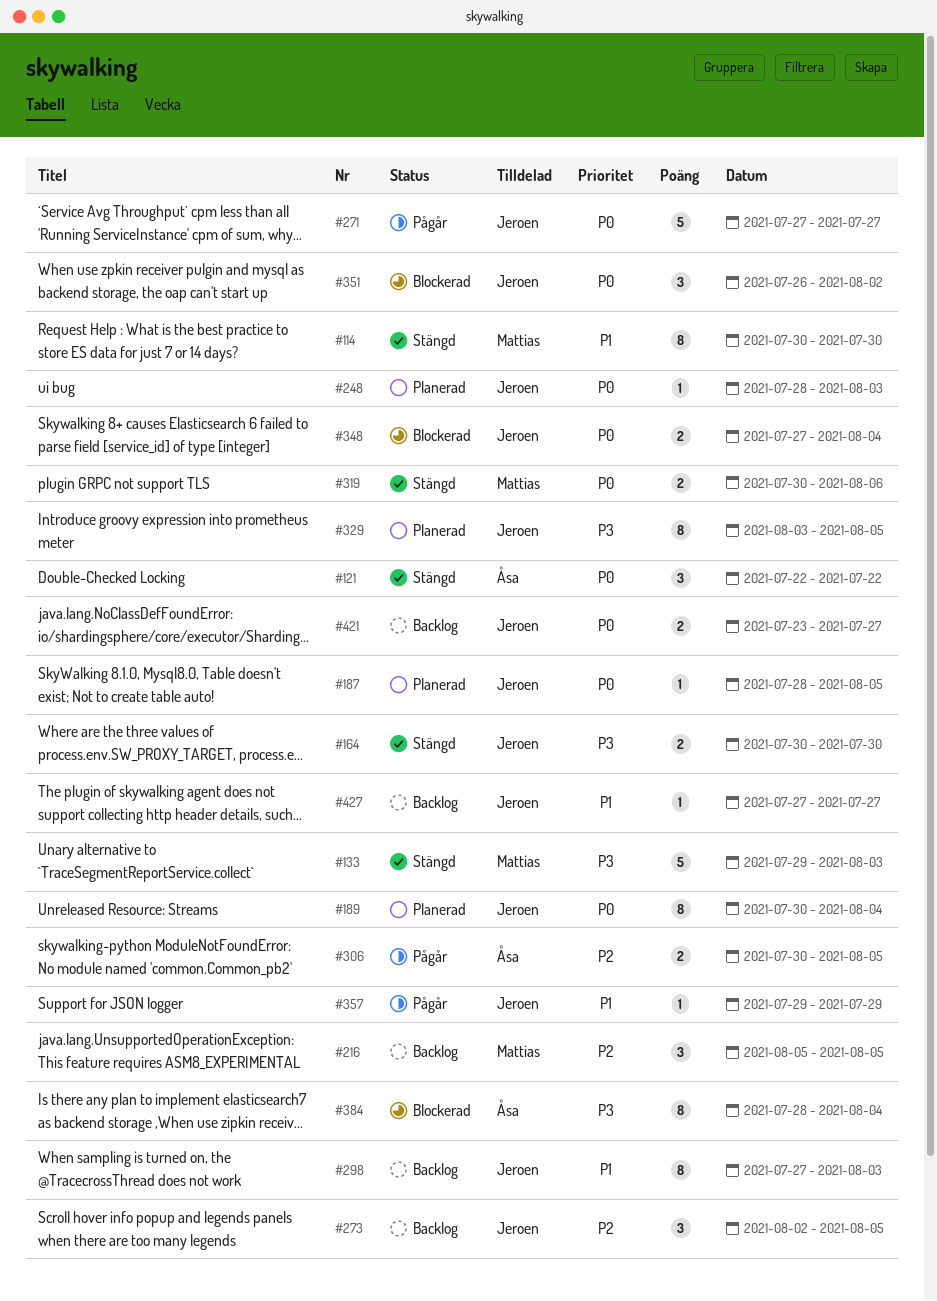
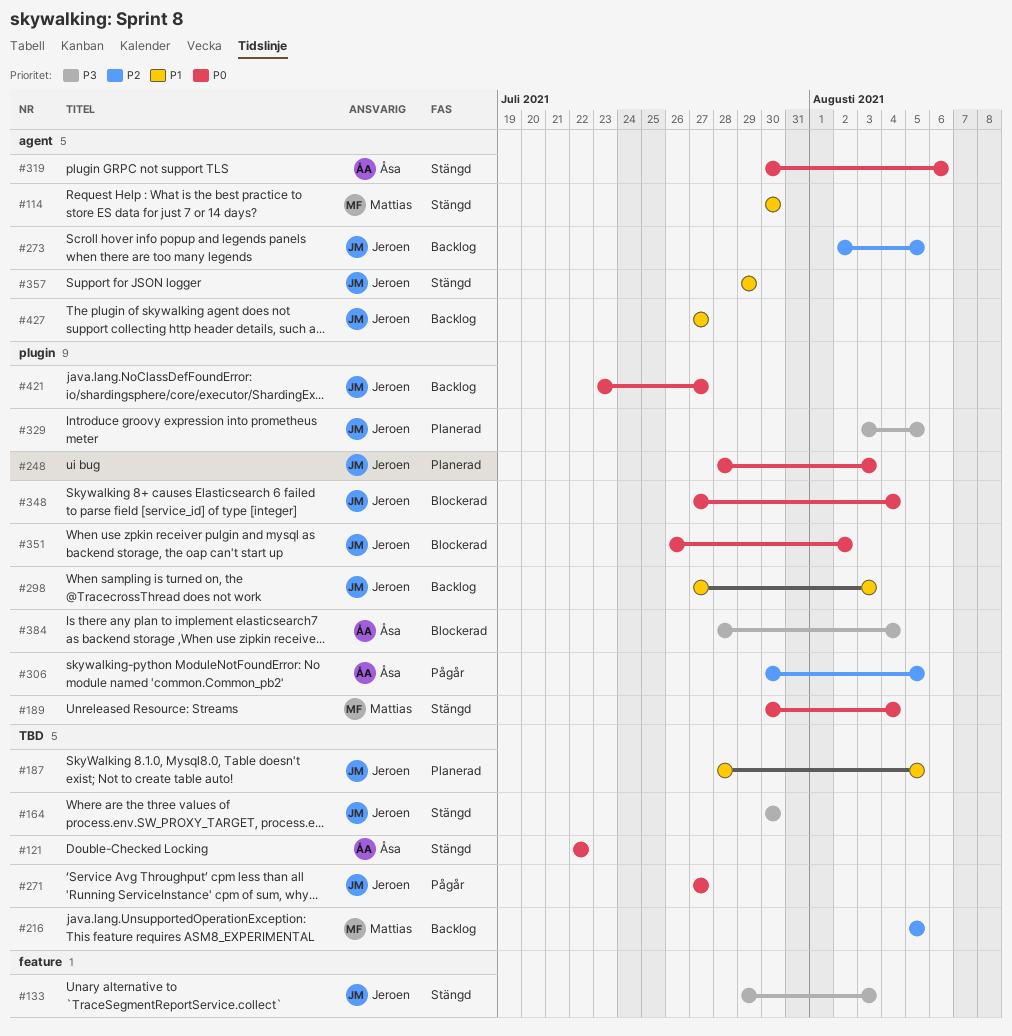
#133, owner: Mattias -> Jeroen
#187, priority: P0 -> P1
#189, status: Planerad -> Stängd
#189, owner: Jeroen -> Mattias
#319, owner: Mattias -> Åsa
#357, status: Pågår -> Stängd

